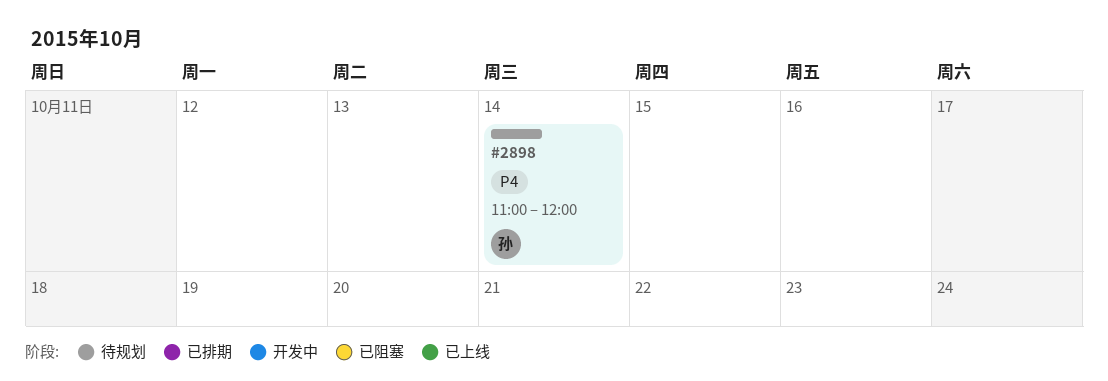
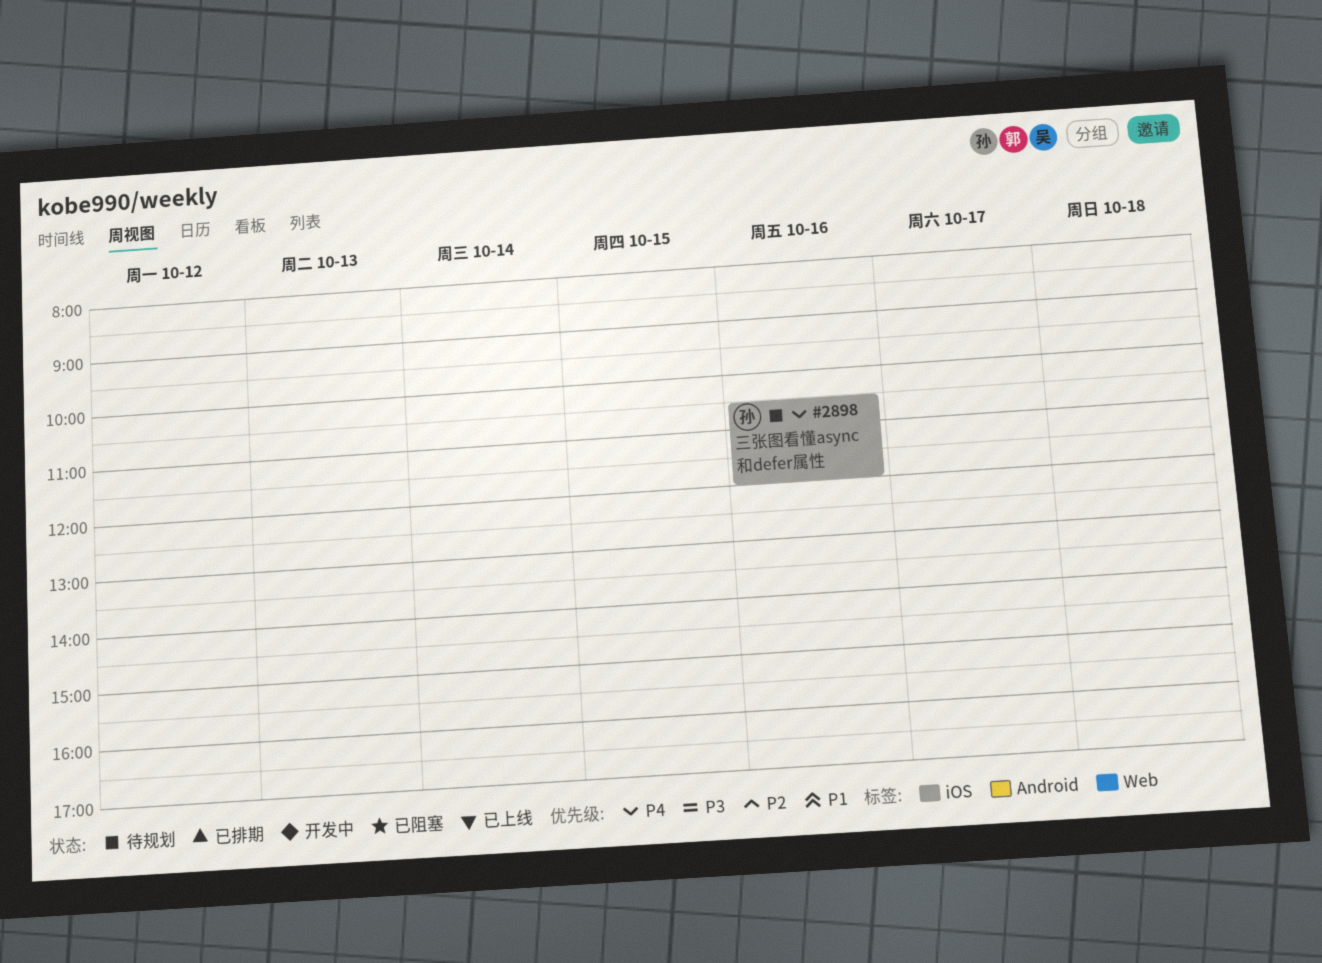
#2898, day: Oct 14 -> Oct 16
#2898, begins: 11:00 -> 10:30

